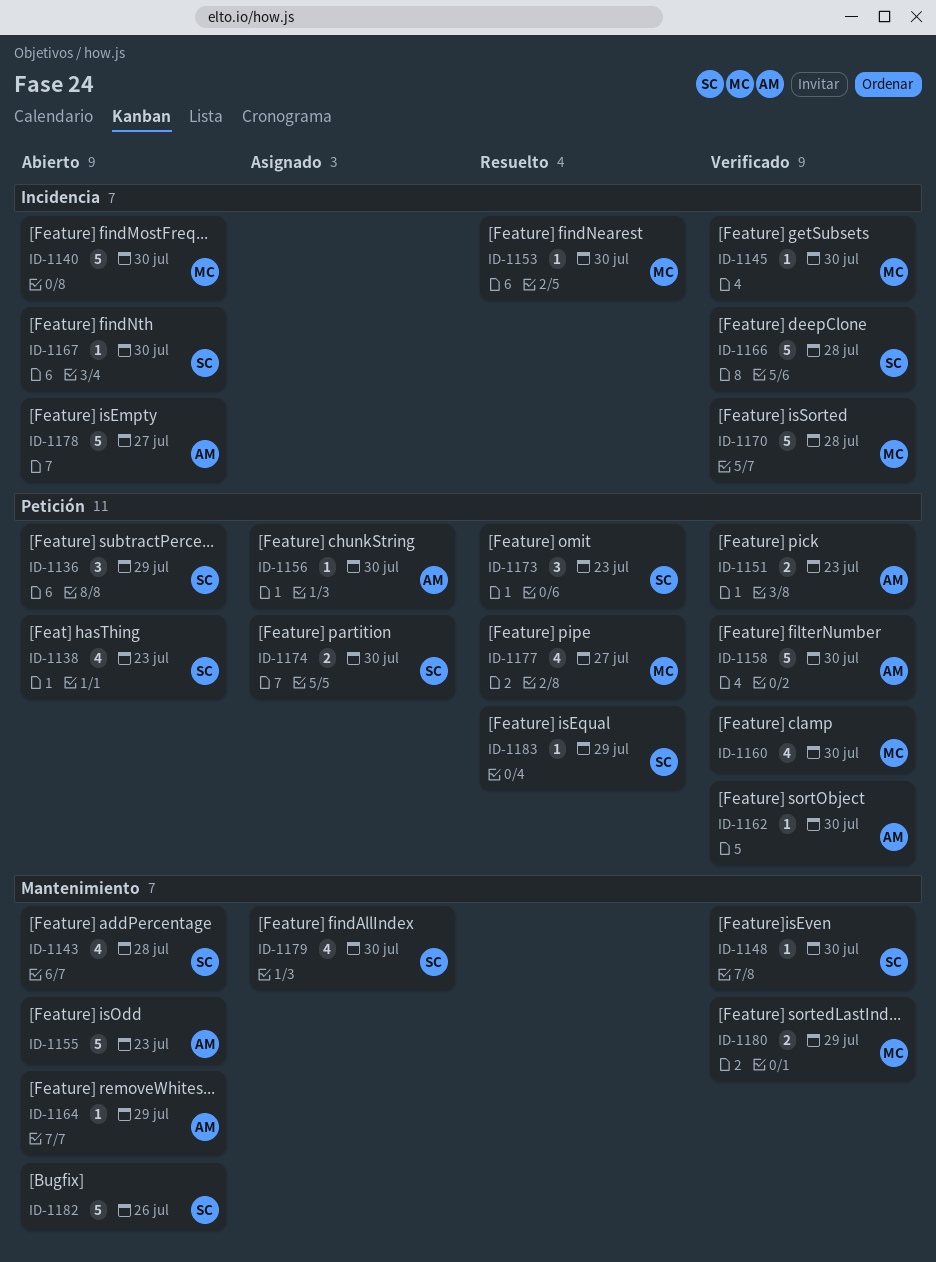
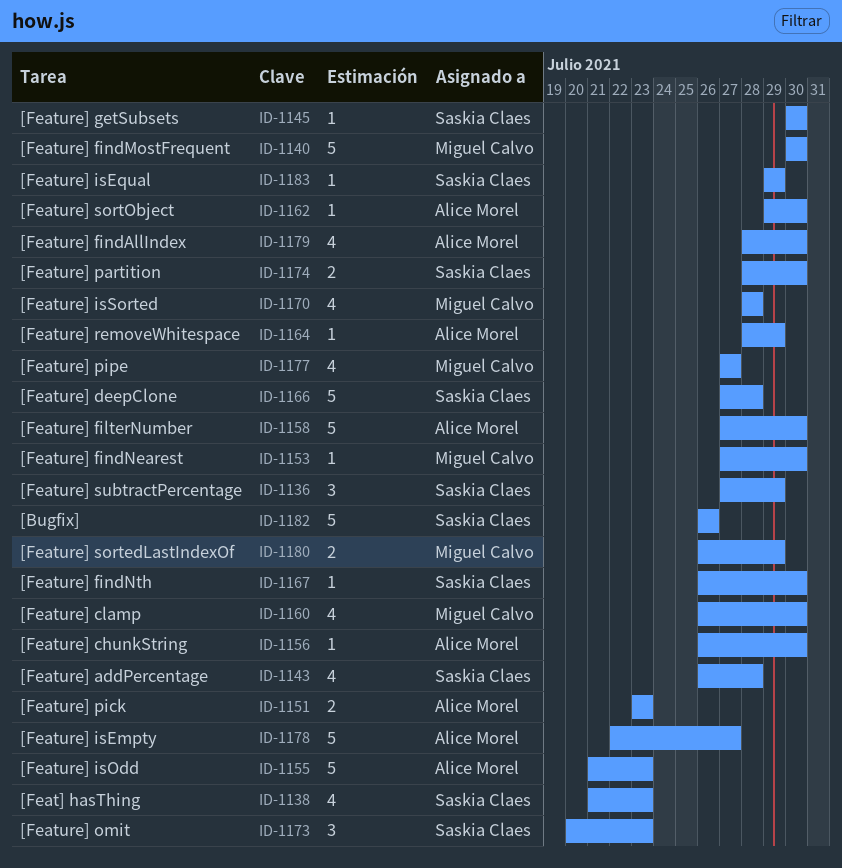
ID-1145, owner: Miguel Calvo -> Saskia Claes
ID-1148: present -> none
ID-1170, estimate: 5 -> 4
ID-1179, owner: Saskia Claes -> Alice Morel

